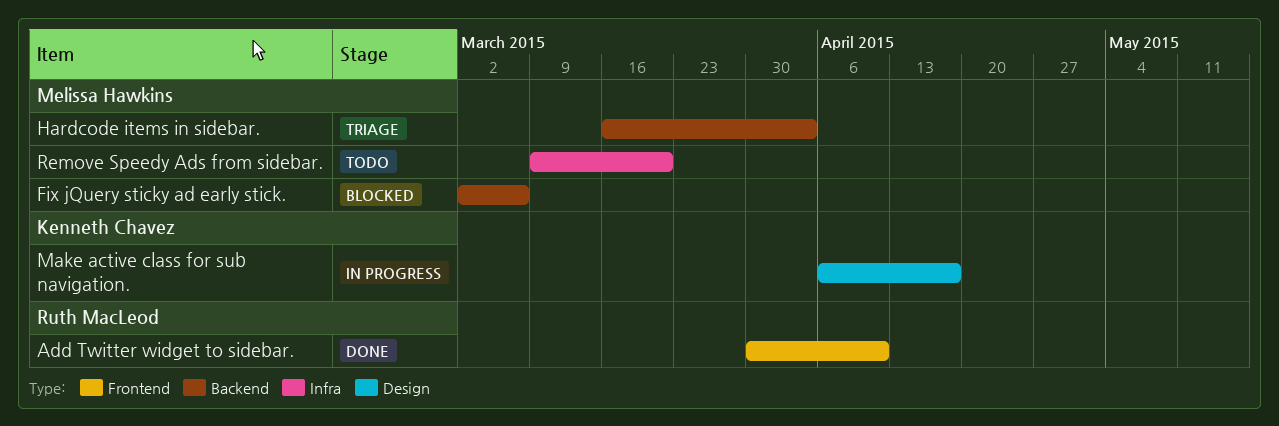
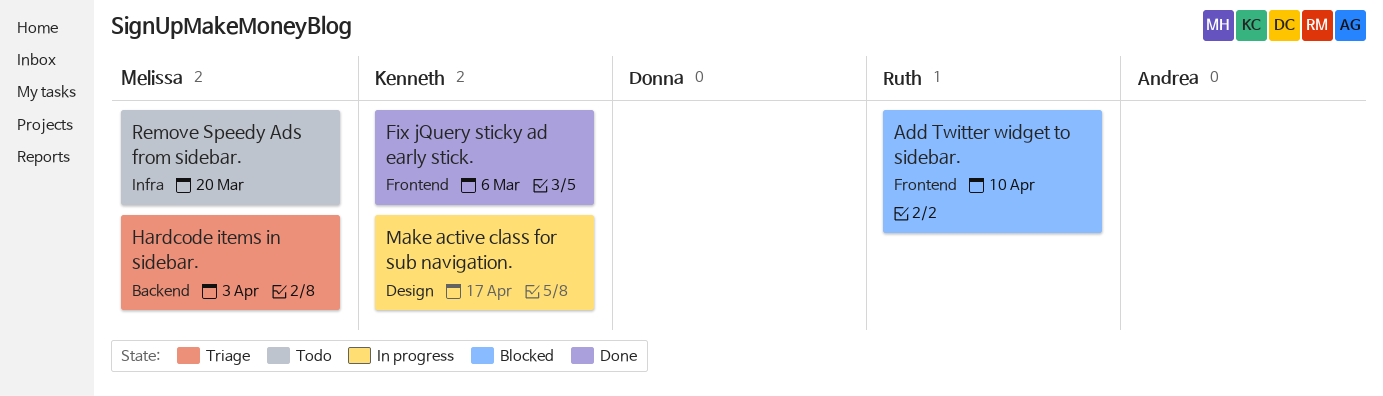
Add Twitter widget to sidebar., status: Done -> Blocked
Fix jQuery sticky ad early stick., status: Blocked -> Done
Fix jQuery sticky ad early stick., owner: Melissa Hawkins -> Kenneth Chavez
Fix jQuery sticky ad early stick., label: Backend -> Frontend

